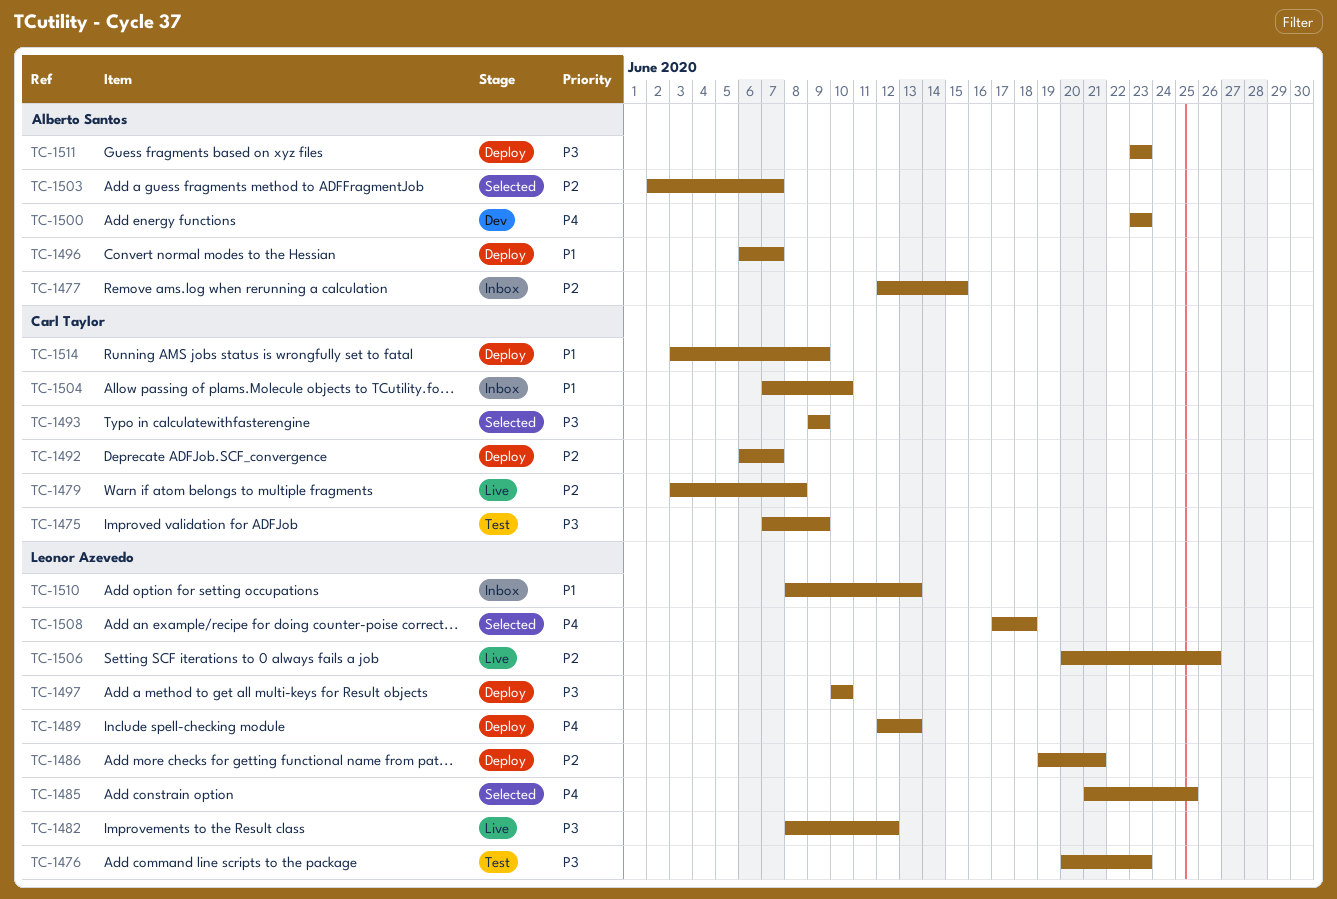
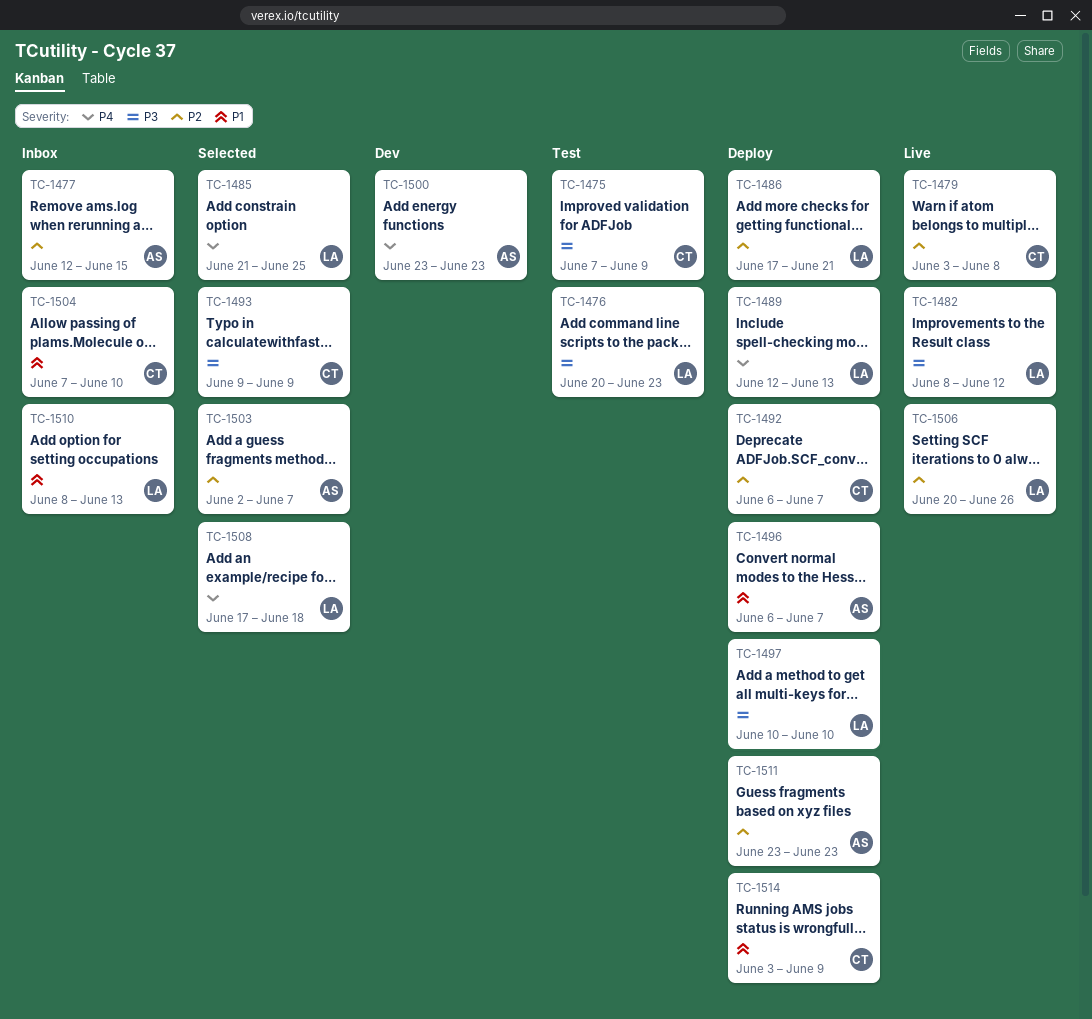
TC-1486, start: Jun 19 -> Jun 17
TC-1511, priority: P3 -> P2

